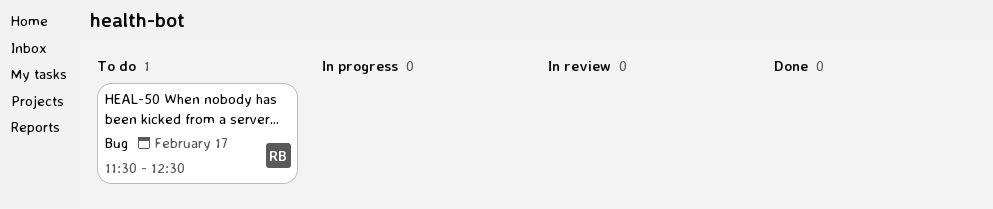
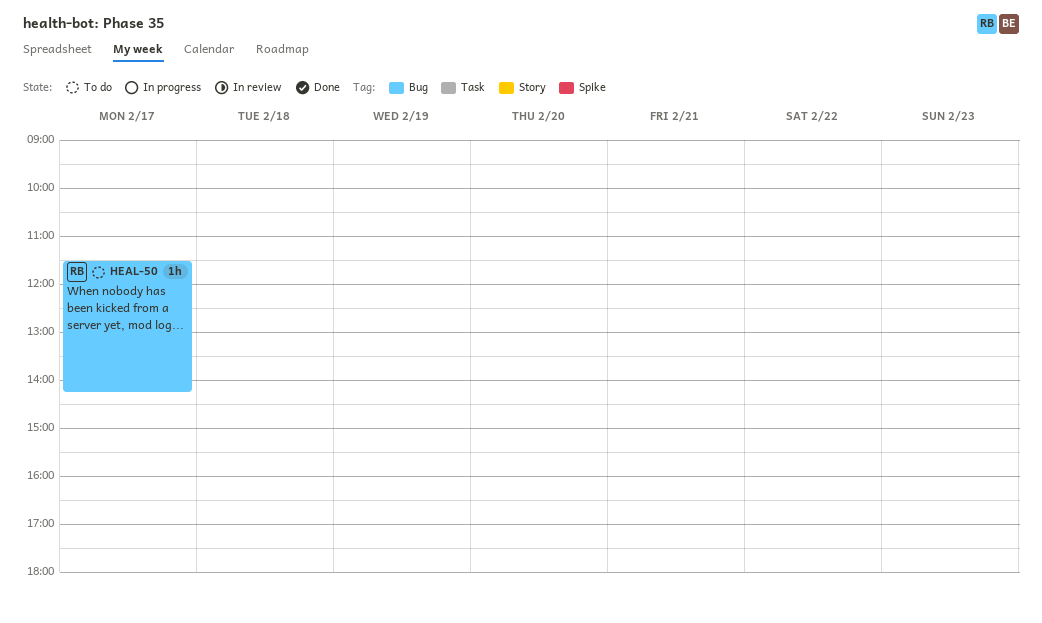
HEAL-50, ends: 12:30 -> 14:15

